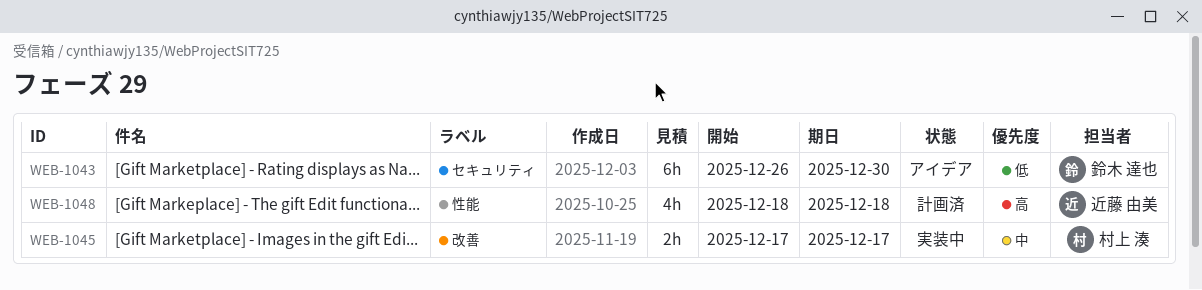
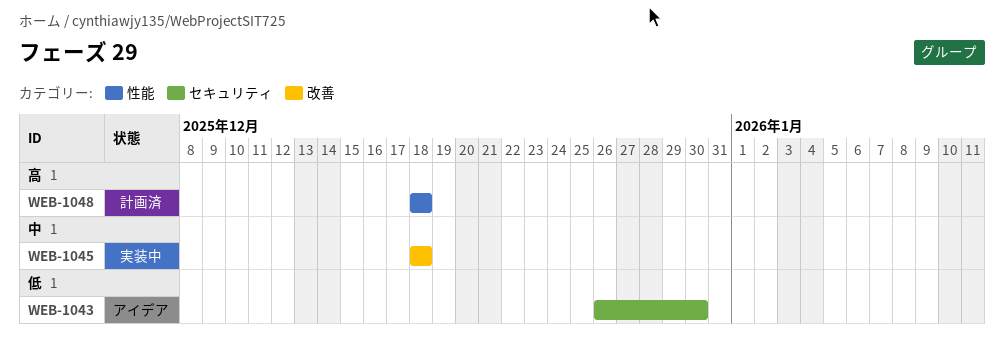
WEB-1045, start: Dec 17 -> Dec 18
WEB-1045, due: Dec 17 -> Dec 18

